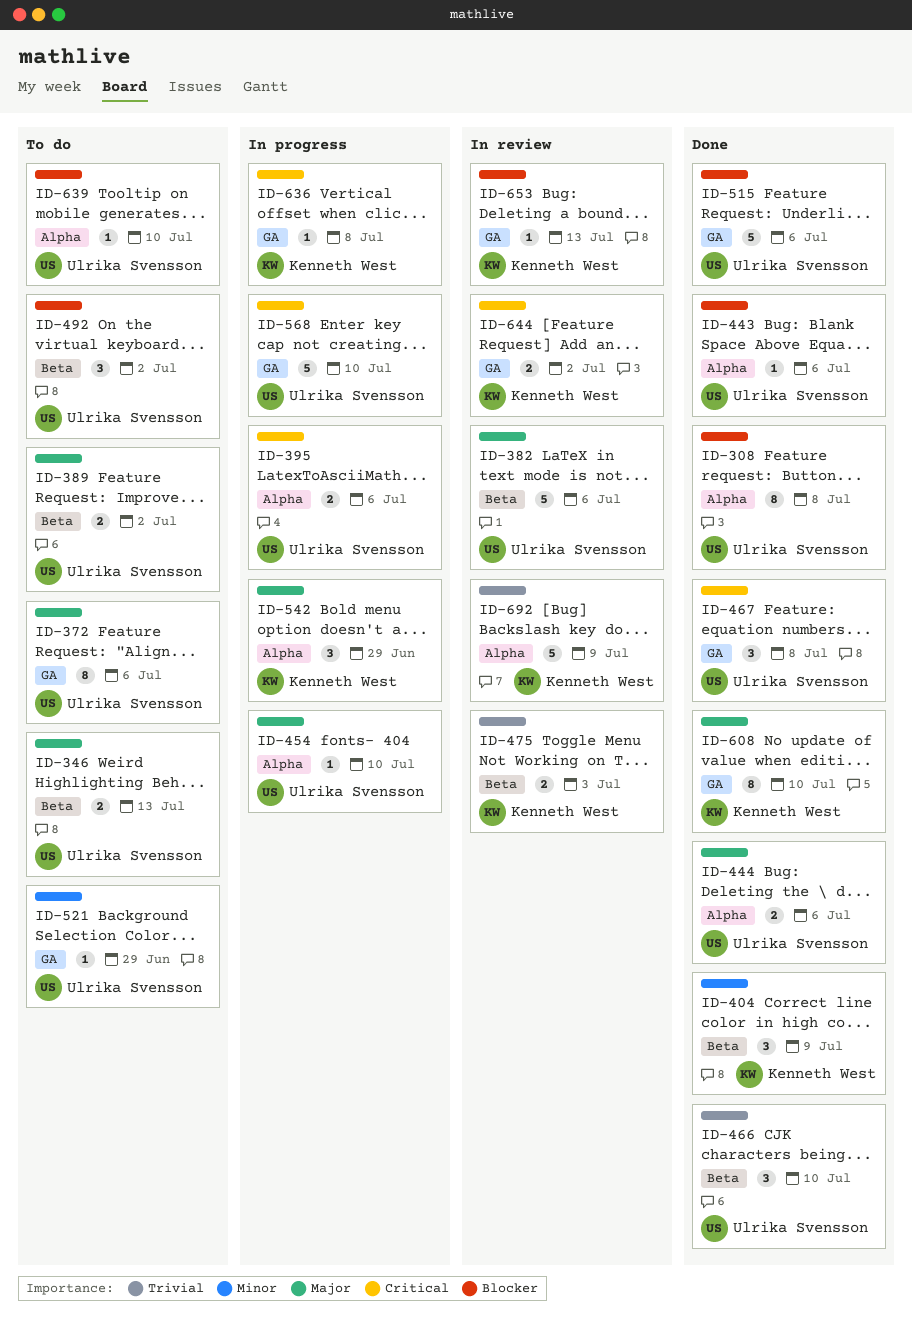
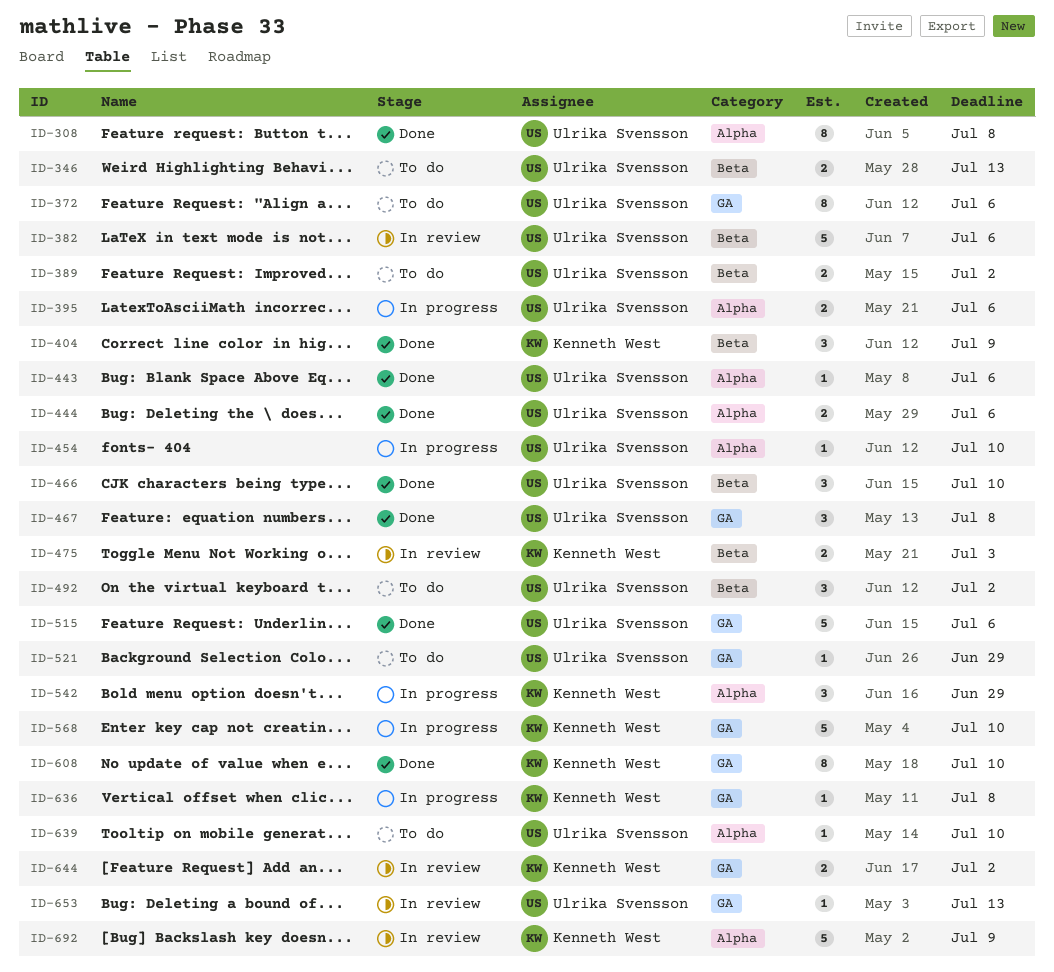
ID-568, owner: Ulrika Svensson -> Kenneth West
ID-653, owner: Kenneth West -> Ulrika Svensson

